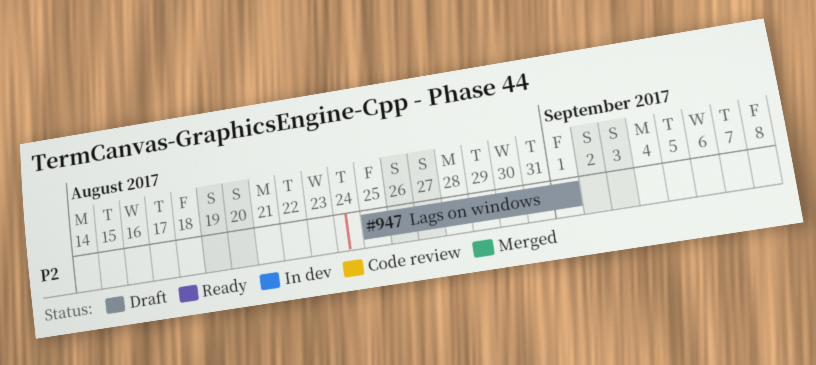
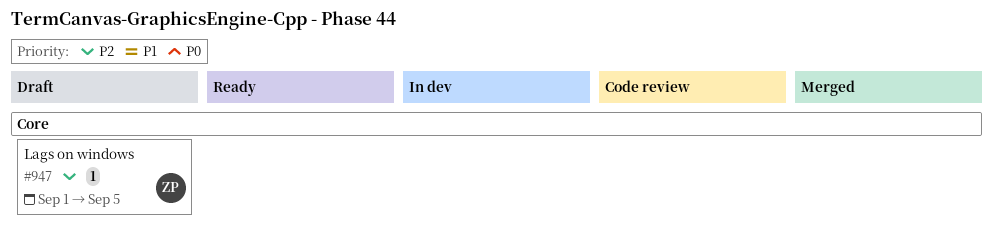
#947, start: Aug 25 -> Sep 1
#947, due: Sep 1 -> Sep 5

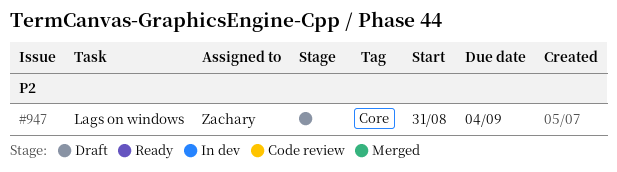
#947, start: Sep 1 -> Aug 31
#947, due: Sep 5 -> Sep 4

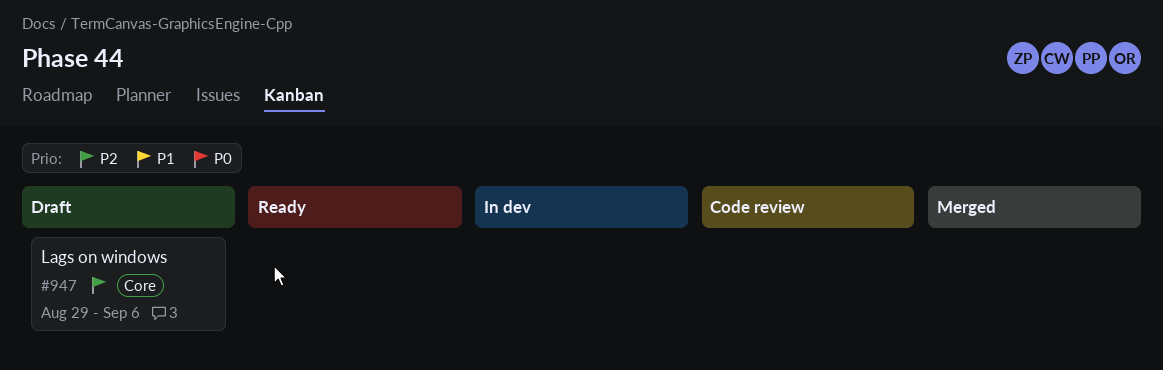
#947, start: Aug 31 -> Aug 29
#947, due: Sep 4 -> Sep 6

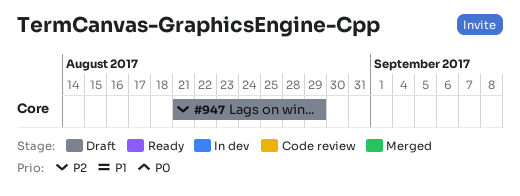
#947, start: Aug 29 -> Aug 21
#947, due: Sep 6 -> Aug 29

